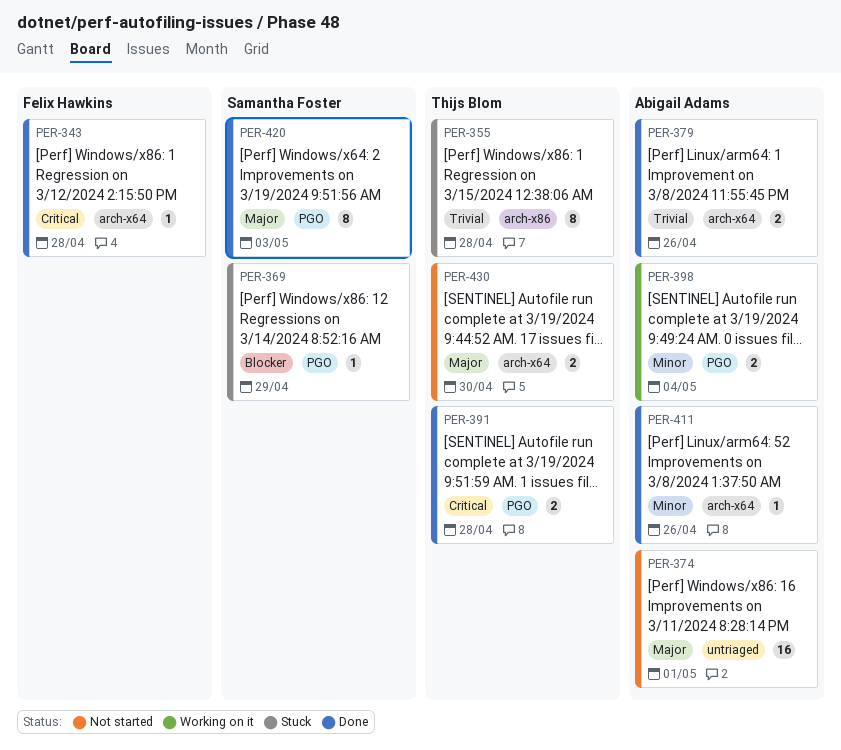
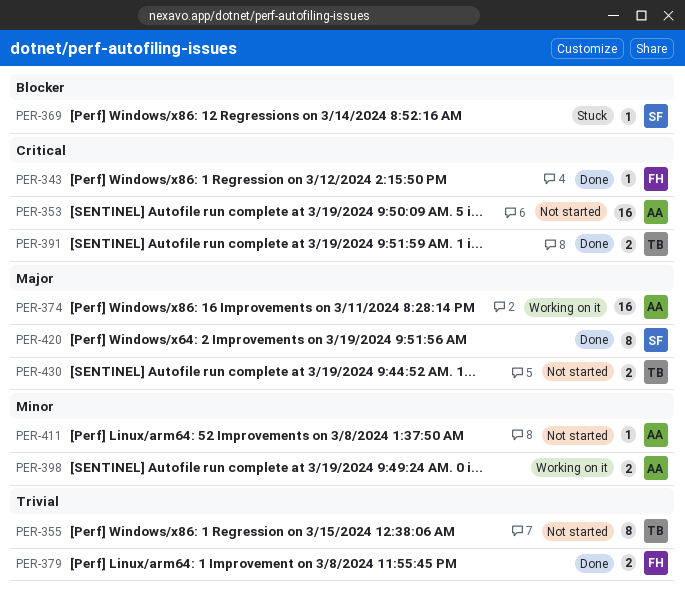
PER-353: none -> present
PER-355, status: Stuck -> Not started
PER-374, status: Not started -> Working on it
PER-379, owner: Abigail Adams -> Felix Hawkins
PER-411, status: Done -> Not started

